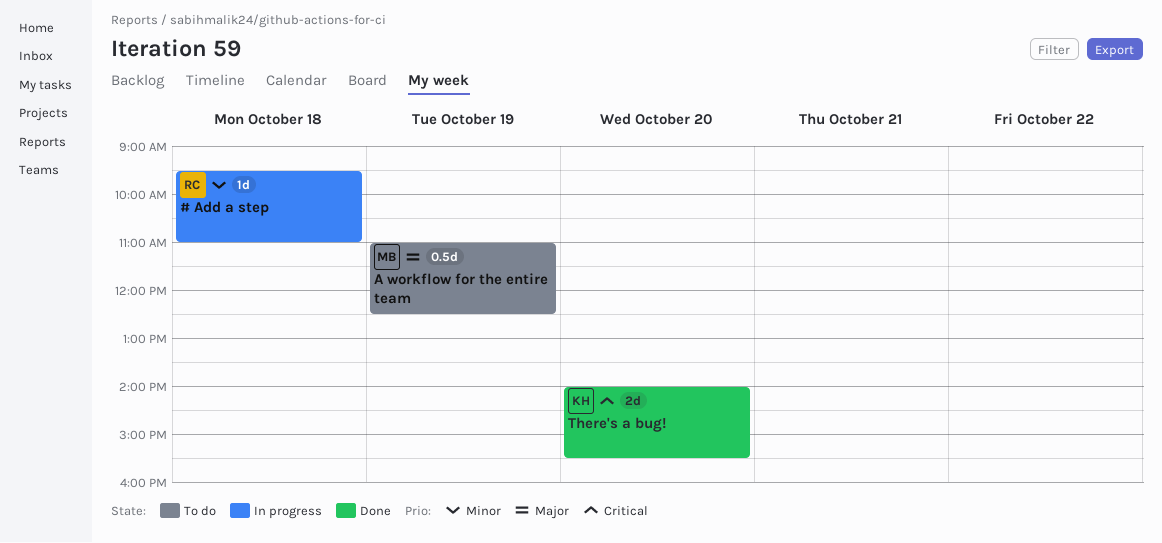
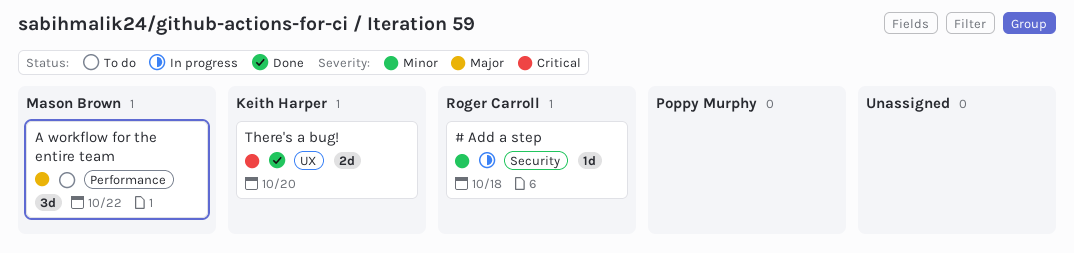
A workflow for the entire team, estimate: 0.5d -> 3d
A workflow for the entire team, day: Oct 19 -> Oct 22

